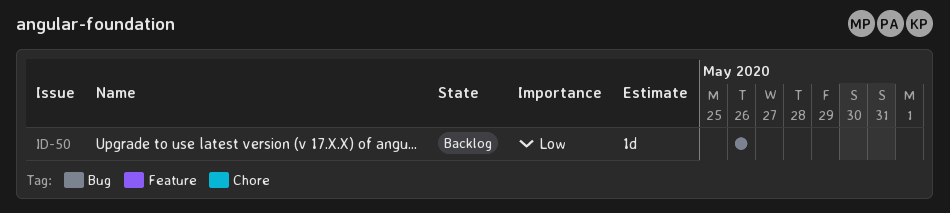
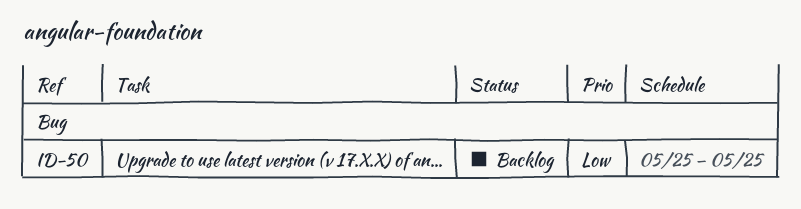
ID-50, start: May 26 -> May 25
ID-50, due: May 26 -> May 25

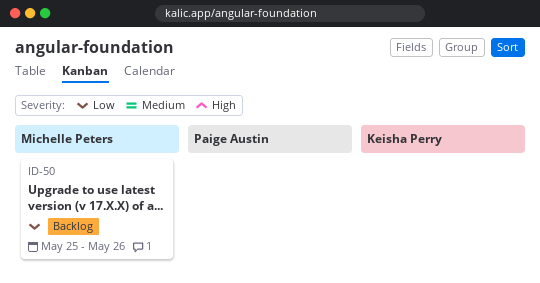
ID-50, due: May 25 -> May 26

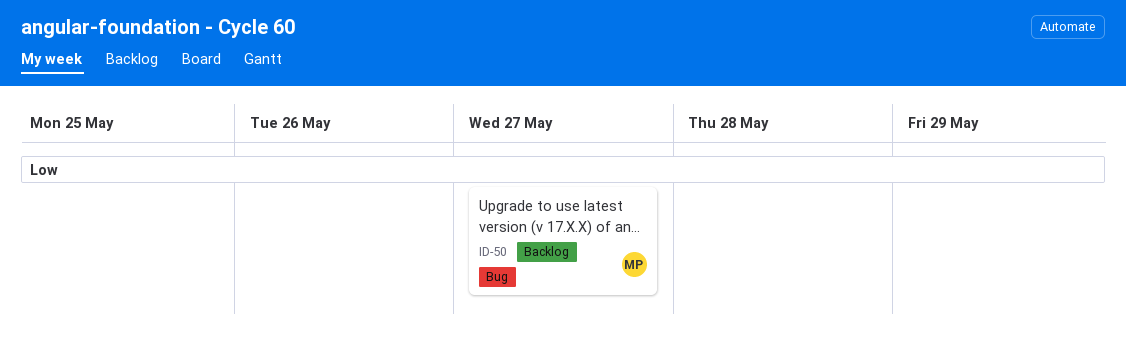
ID-50, due: May 26 -> May 27

